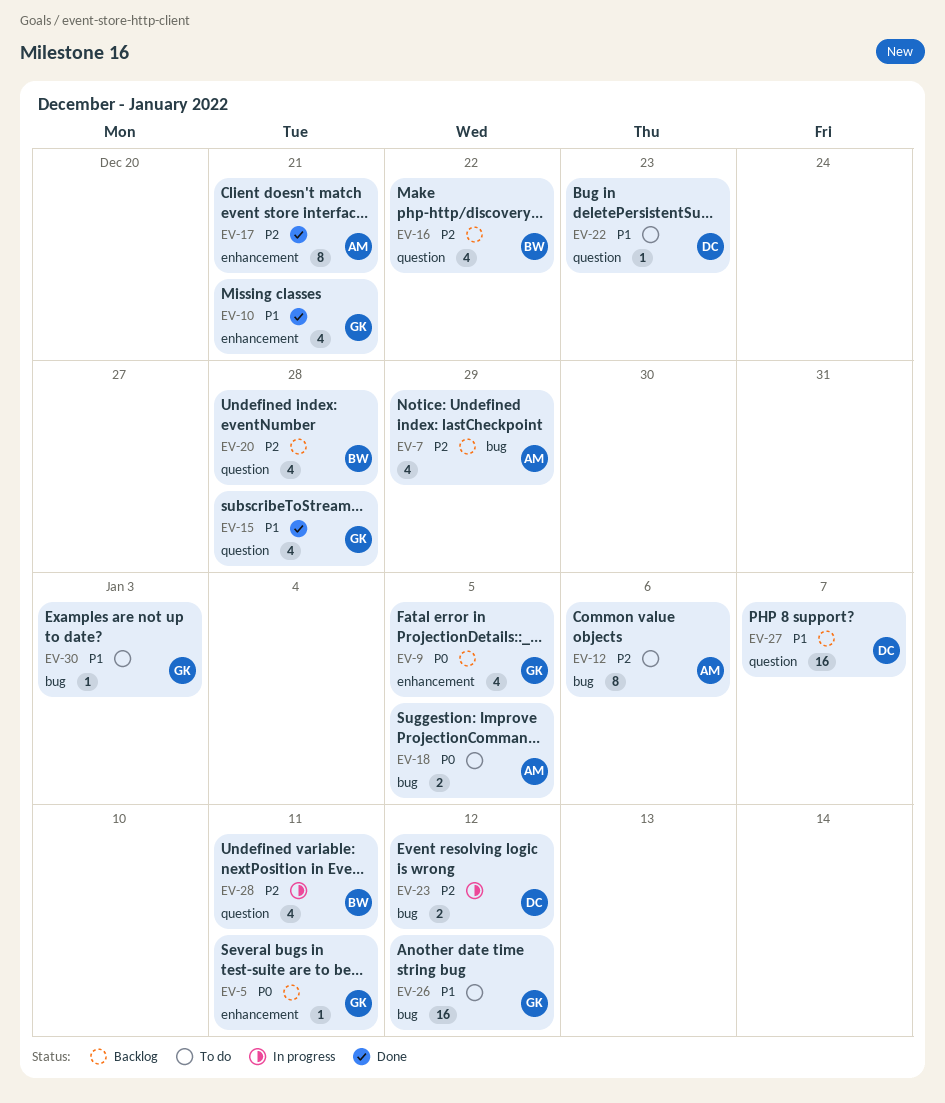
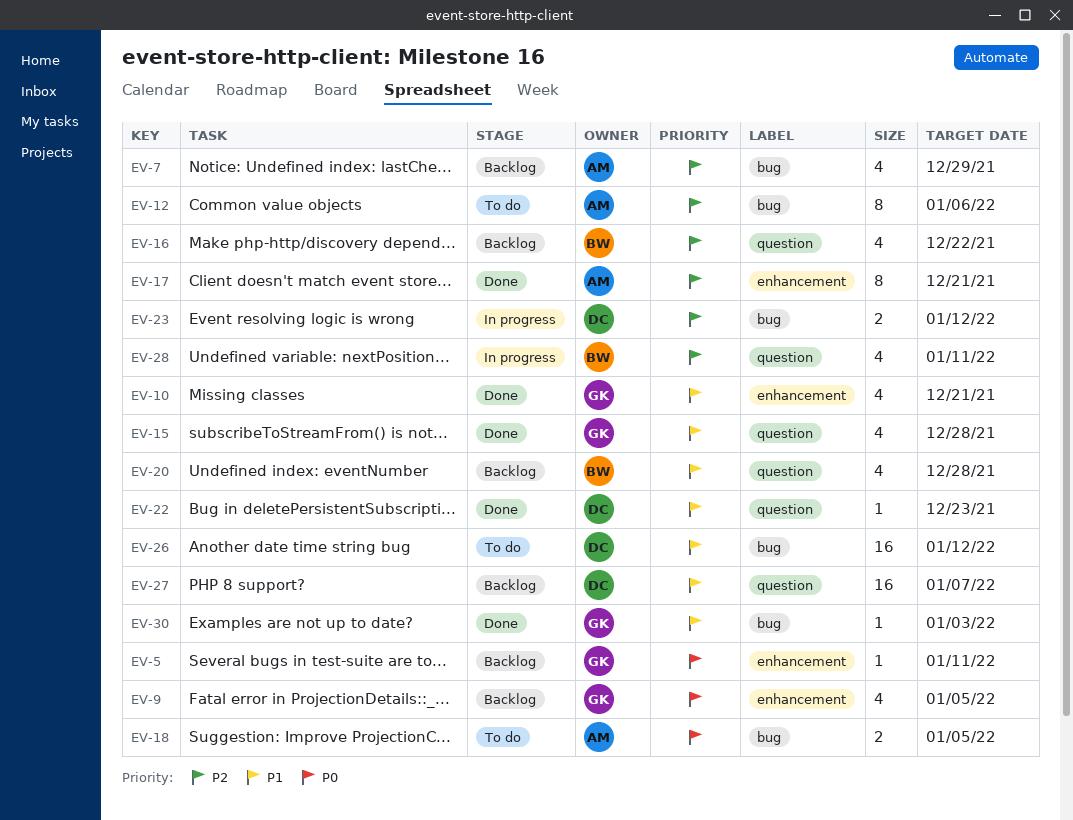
EV-20, priority: P2 -> P1
EV-22, status: To do -> Done
EV-26, owner: GK -> DC
EV-30, status: To do -> Done

